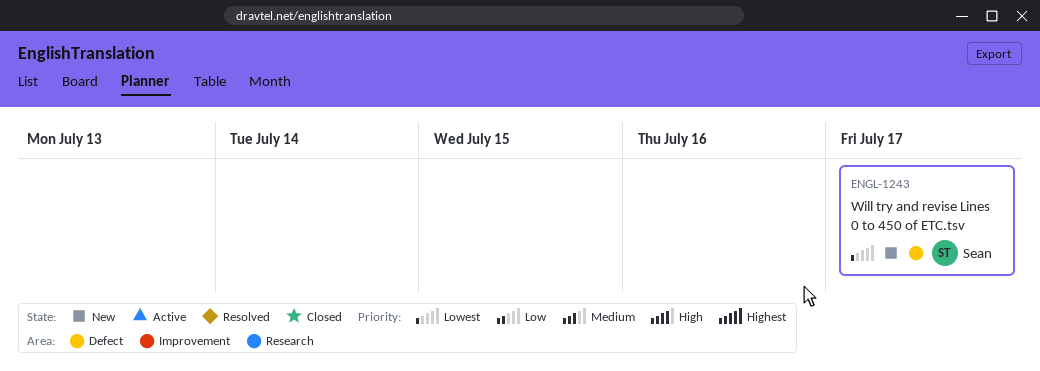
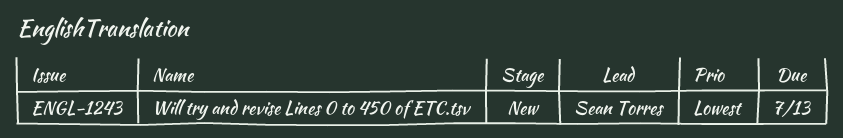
ENGL-1243, due: Jul 17 -> Jul 13

